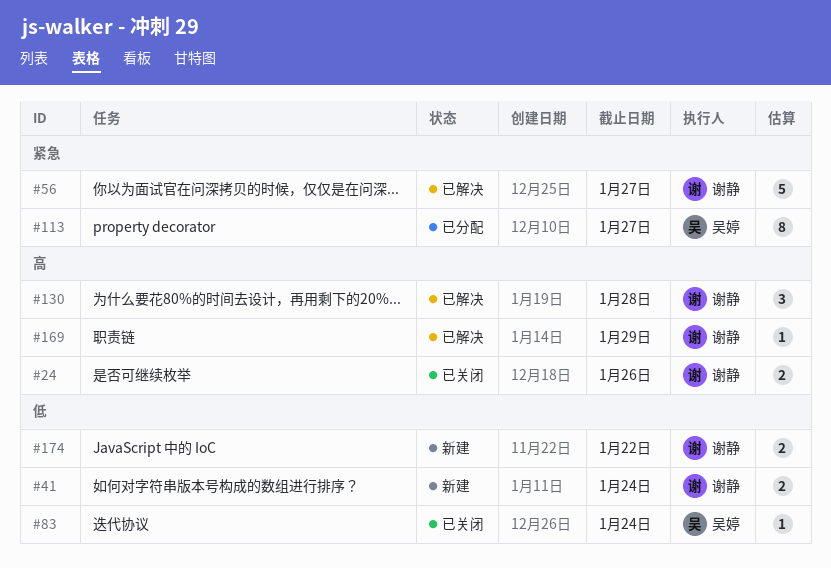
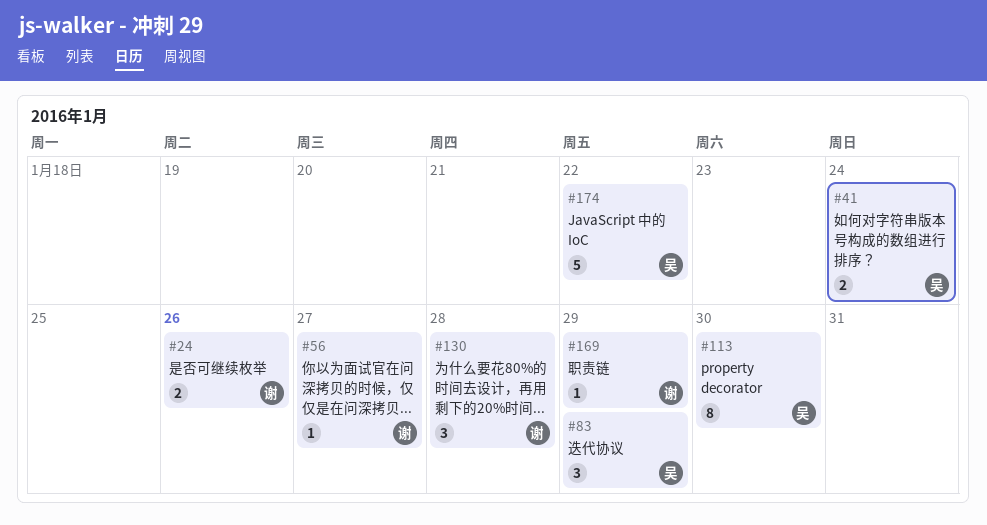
#41, owner: 谢静 -> 吴婷
#56, estimate: 5 -> 1
#83, estimate: 1 -> 3
#83, due: Jan 24 -> Jan 29
#113, due: Jan 27 -> Jan 30
#174, owner: 谢静 -> 吴婷
#174, estimate: 2 -> 5

